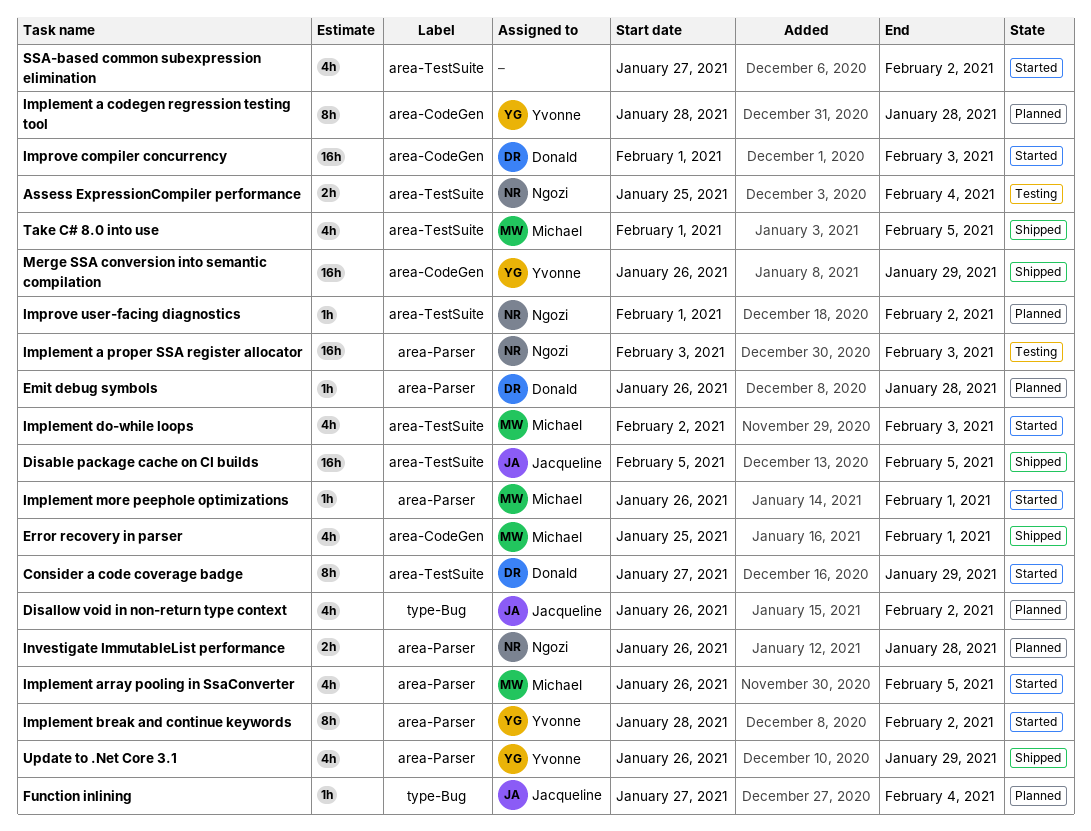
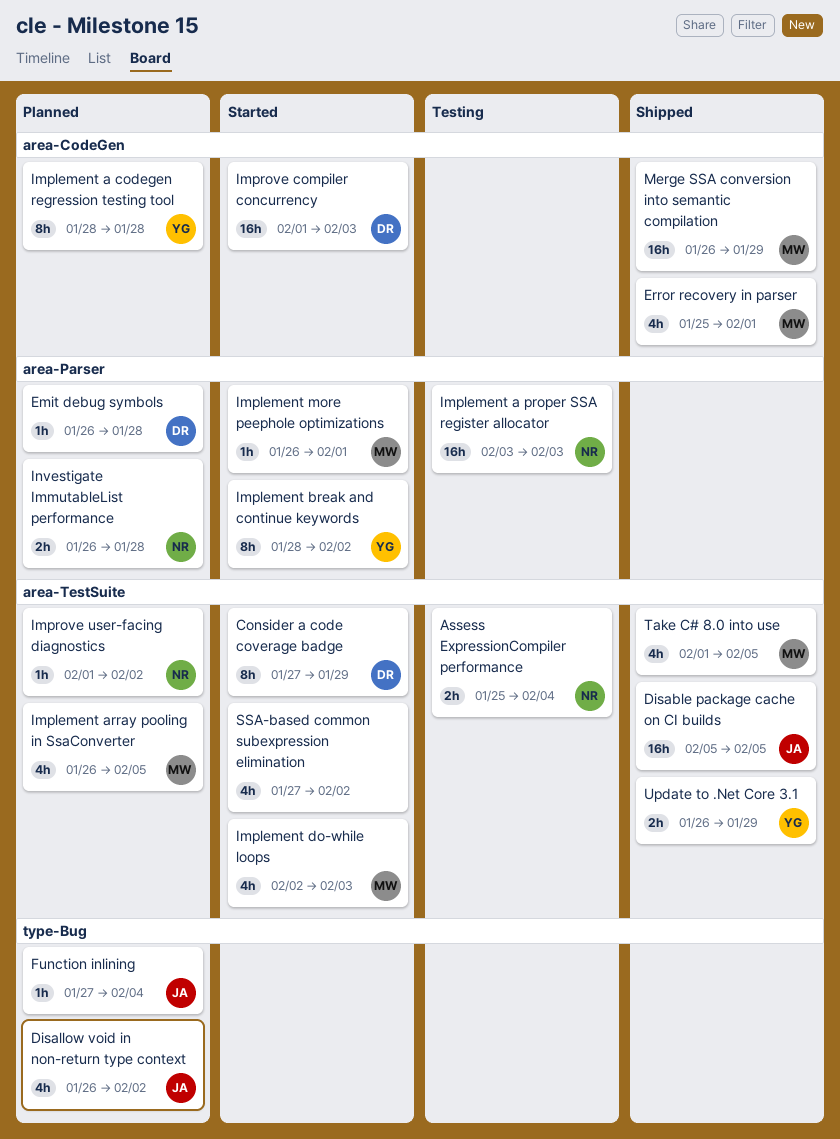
Implement array pooling in SsaConverter, status: Started -> Planned
Implement array pooling in SsaConverter, label: area-Parser -> area-TestSuite
Merge SSA conversion into semantic compilation, owner: Yvonne -> Michael
Update to .Net Core 3.1, label: area-Parser -> area-TestSuite
Update to .Net Core 3.1, estimate: 4h -> 2h

